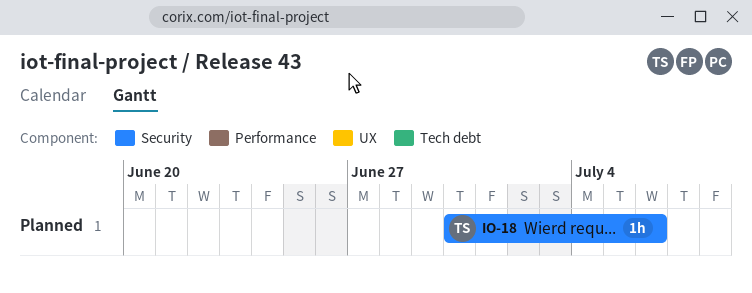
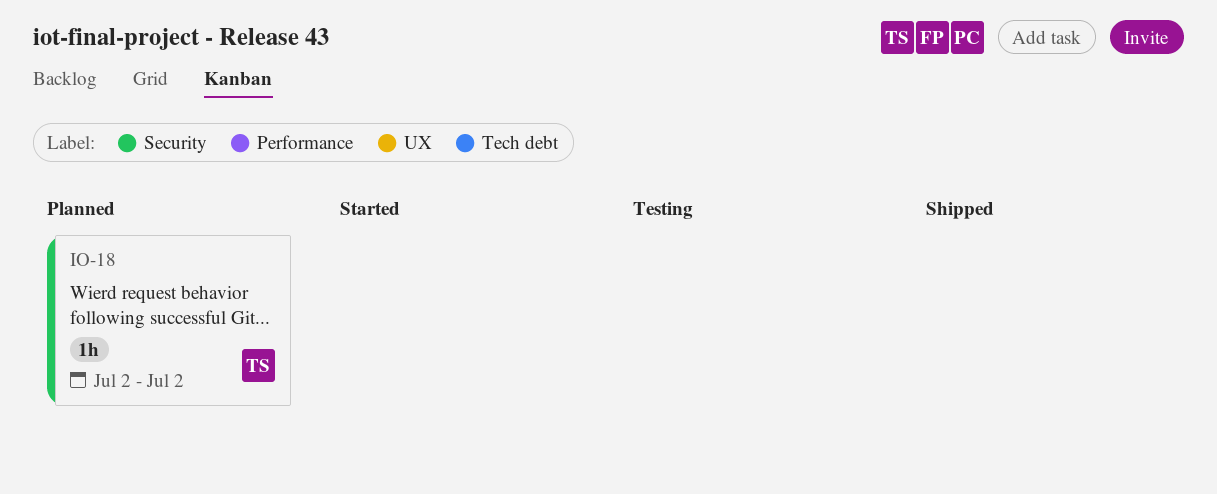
IO-18, start: Jun 30 -> Jul 2
IO-18, due: Jul 6 -> Jul 2

